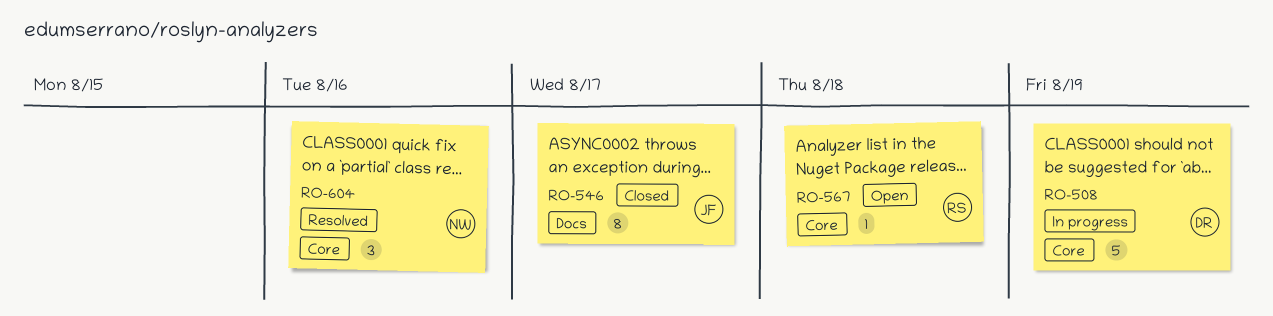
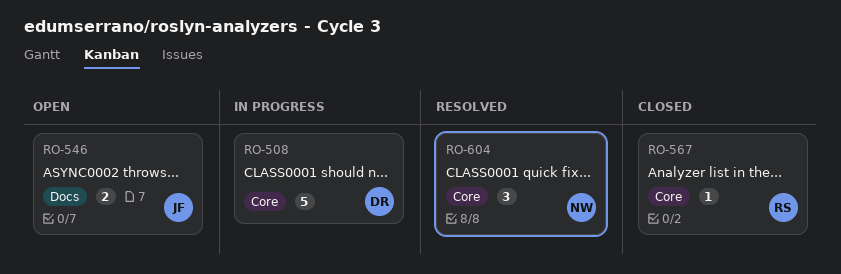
RO-546, status: Closed -> Open
RO-546, estimate: 8 -> 2
RO-567, status: Open -> Closed

